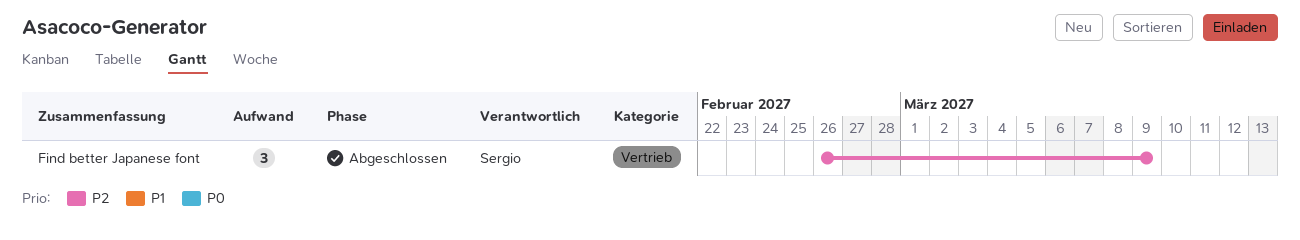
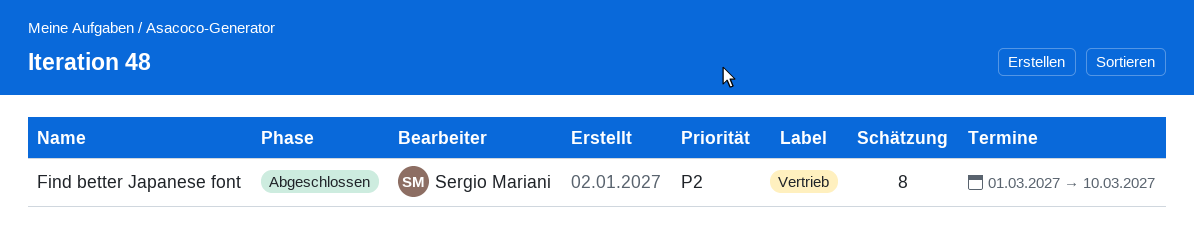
Find better Japanese font, estimate: 3 -> 8
Find better Japanese font, start: Feb 26 -> Mar 1
Find better Japanese font, due: Mar 9 -> Mar 10

